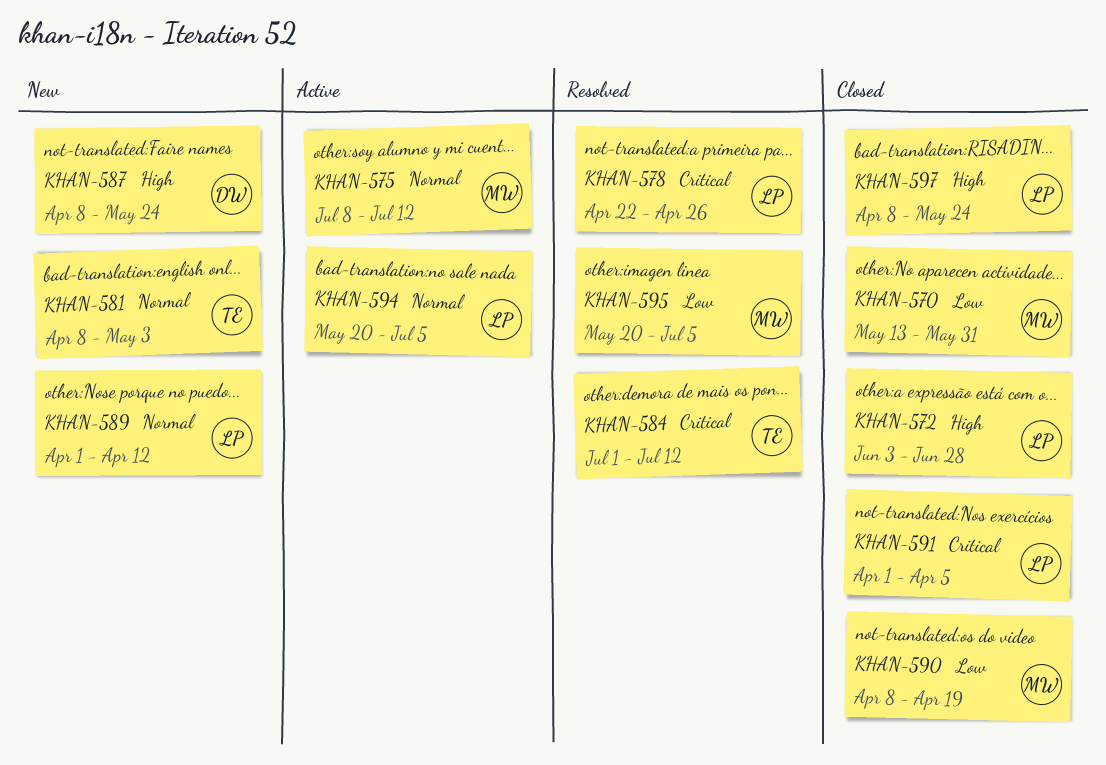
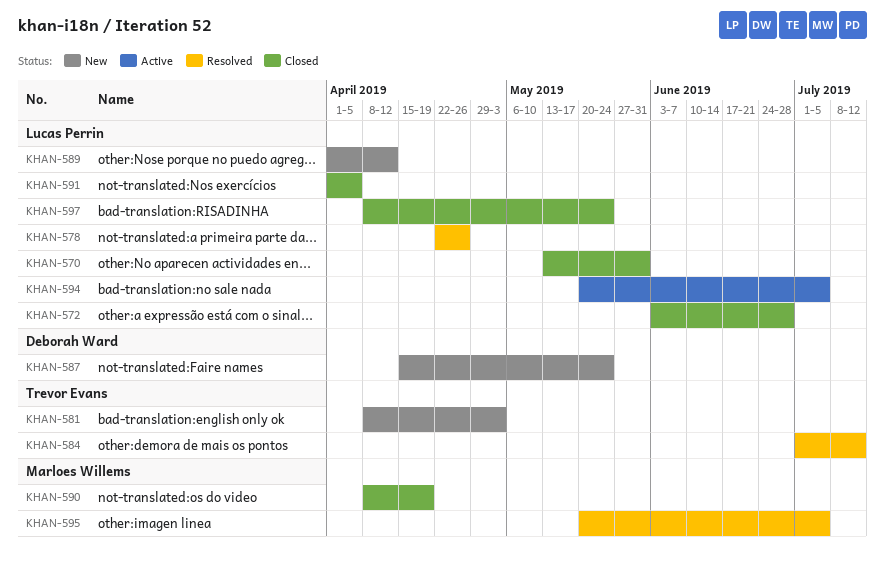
KHAN-570, owner: Marloes Willems -> Lucas Perrin
KHAN-575: present -> none
KHAN-587, start: Apr 8 -> Apr 15

